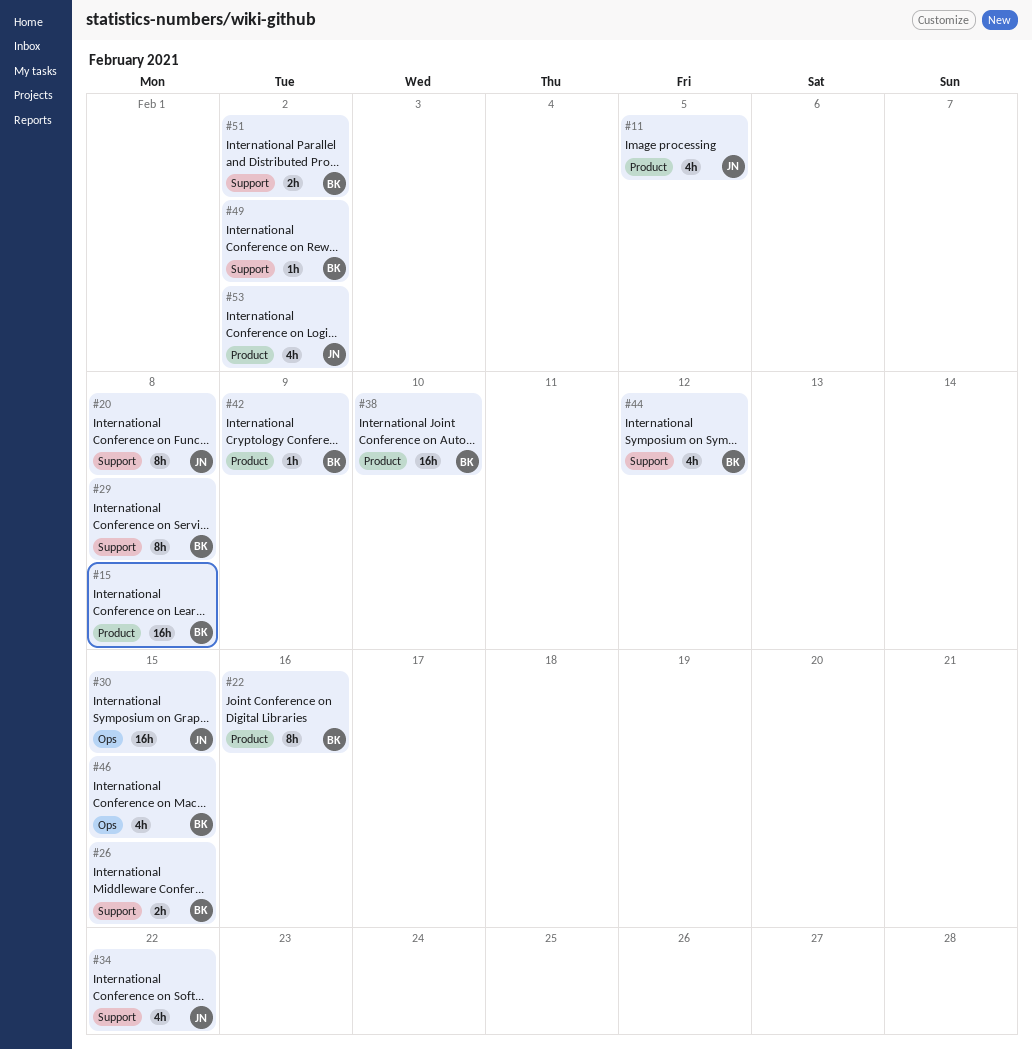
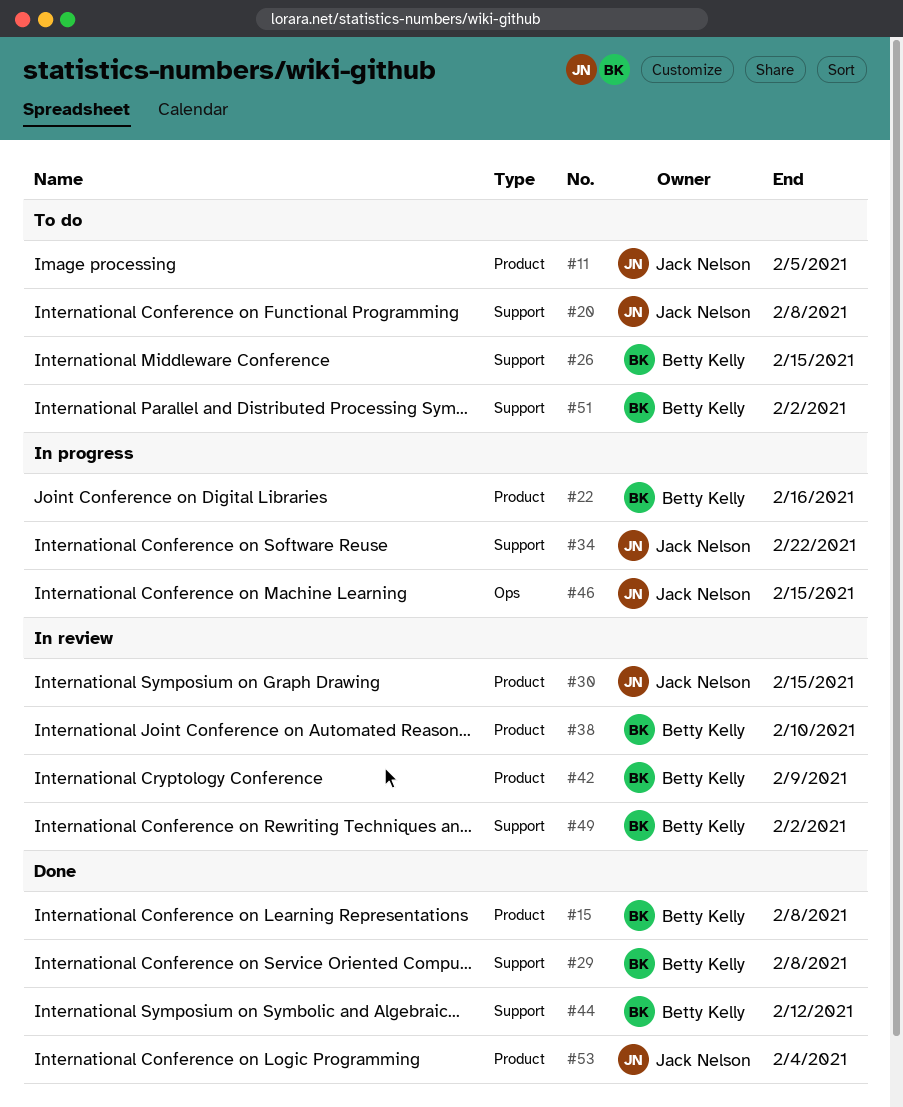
#30, label: Ops -> Product
#46, owner: Betty Kelly -> Jack Nelson
#53, due: Feb 2 -> Feb 4

